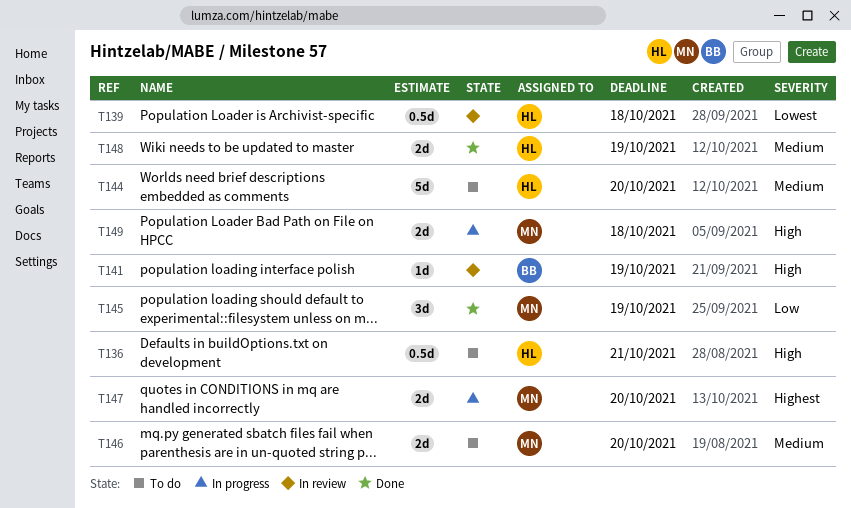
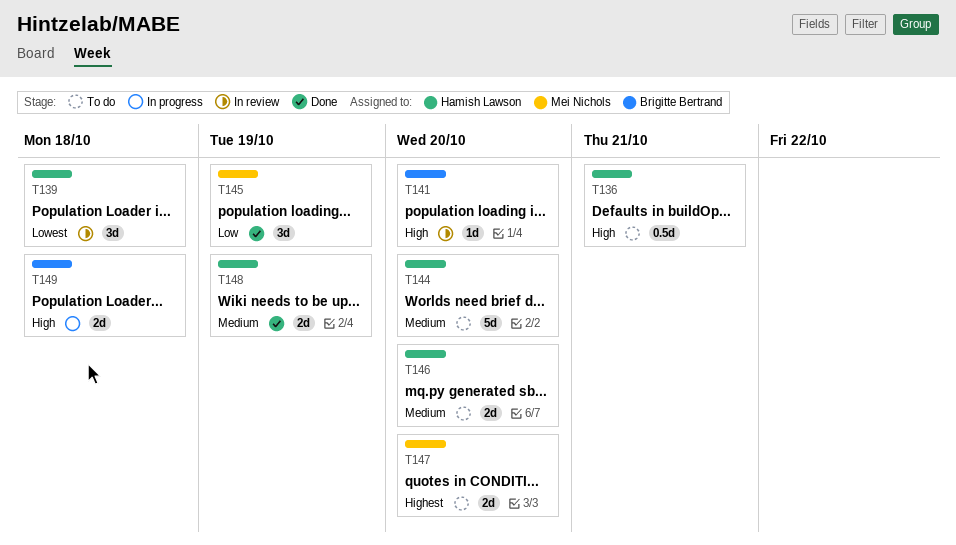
T139, estimate: 0.5d -> 3d
T141, due: Oct 19 -> Oct 20
T146, owner: Mei Nichols -> Hamish Lawson
T147, status: In progress -> To do
T149, owner: Mei Nichols -> Brigitte Bertrand

